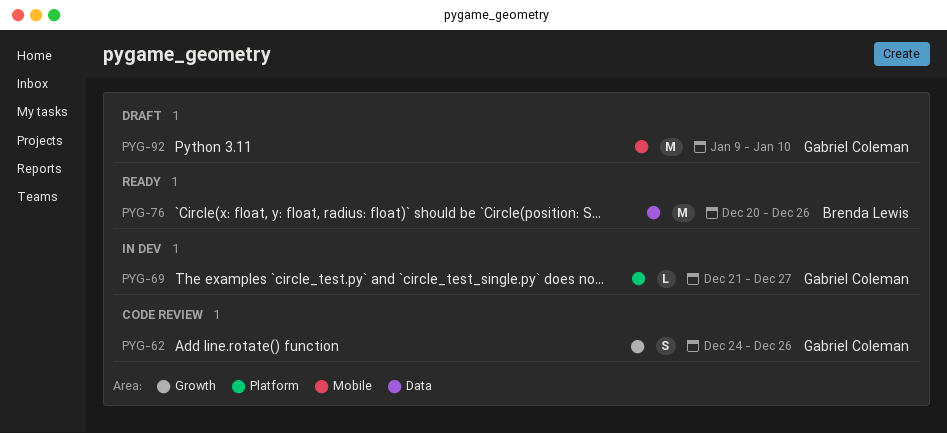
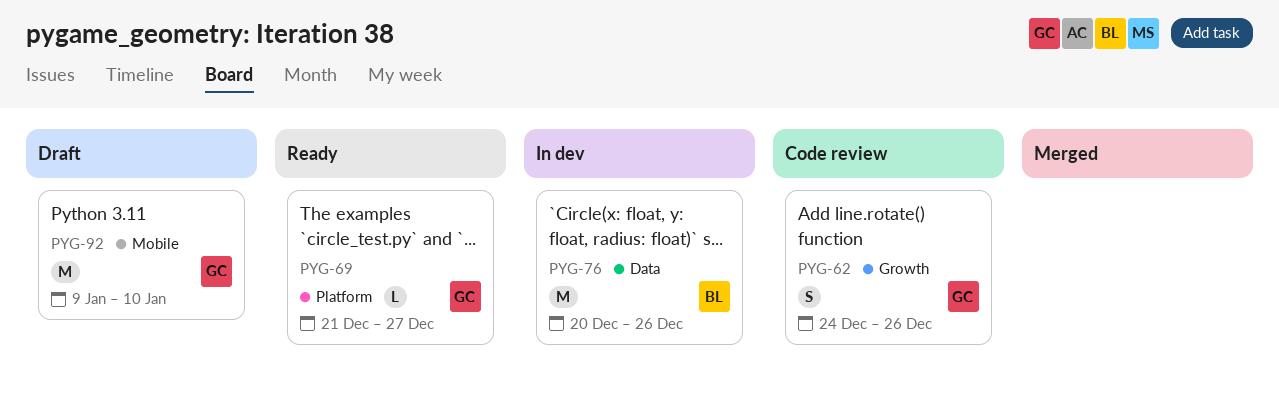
PYG-69, status: In dev -> Ready
PYG-76, status: Ready -> In dev

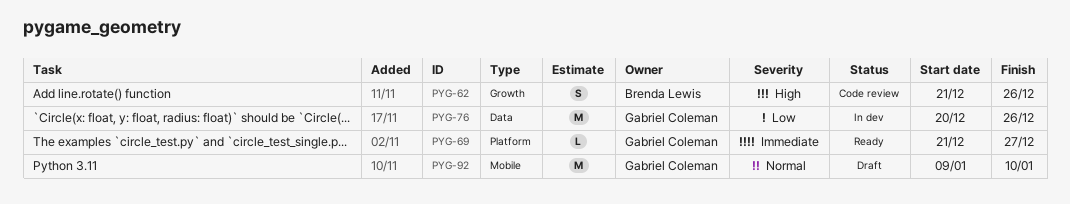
PYG-62, owner: Gabriel Coleman -> Brenda Lewis
PYG-62, start: Dec 24 -> Dec 21
PYG-76, owner: Brenda Lewis -> Gabriel Coleman

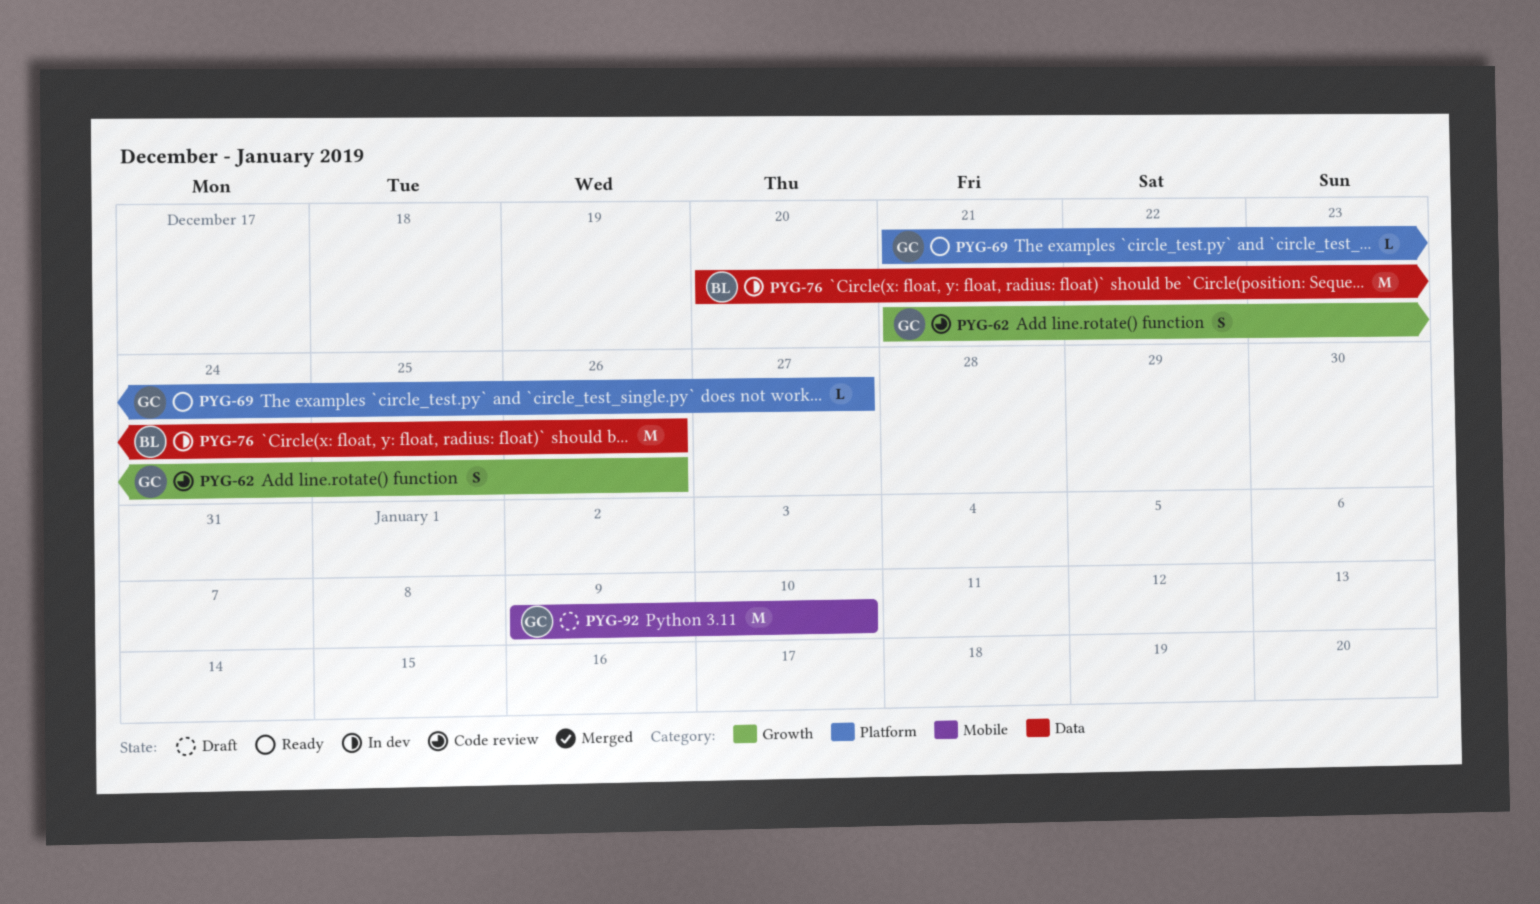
PYG-62, owner: Brenda Lewis -> Gabriel Coleman
PYG-76, owner: Gabriel Coleman -> Brenda Lewis

